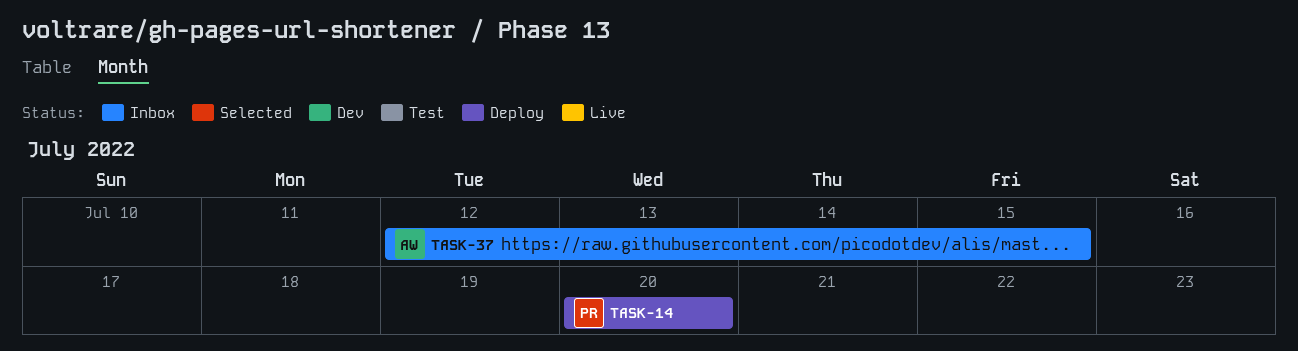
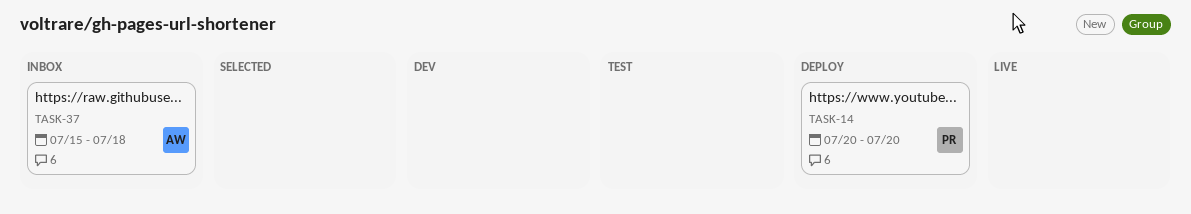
TASK-37, start: Jul 12 -> Jul 15
TASK-37, due: Jul 15 -> Jul 18

